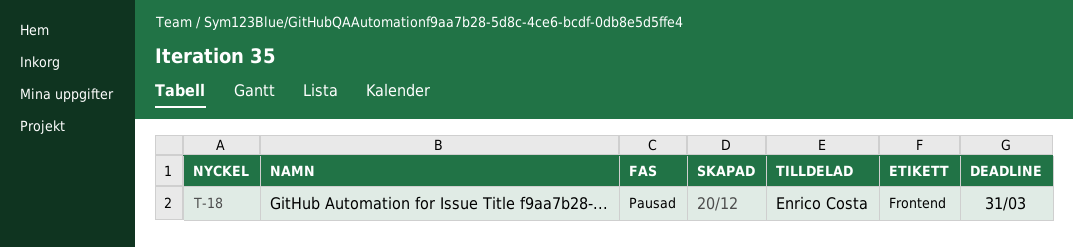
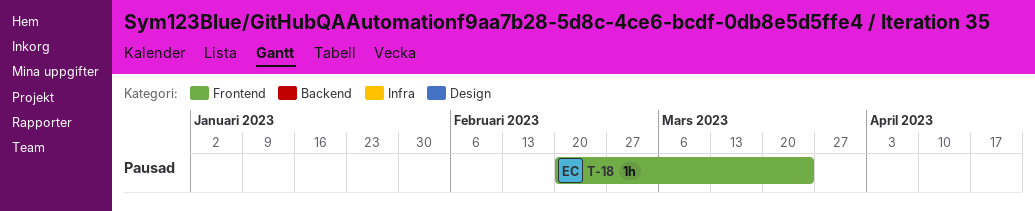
T-18, due: Mar 31 -> Mar 24

